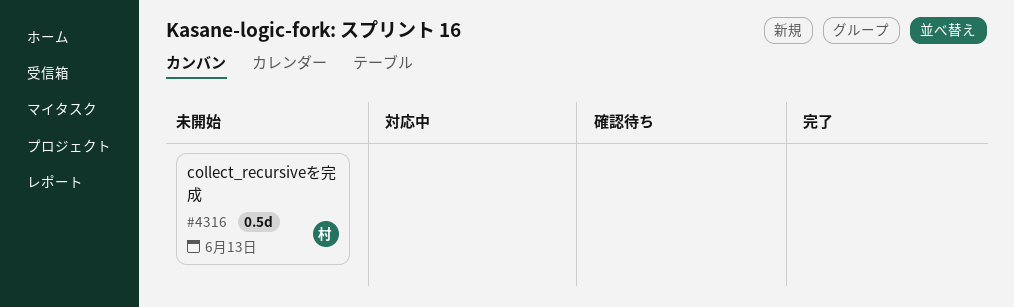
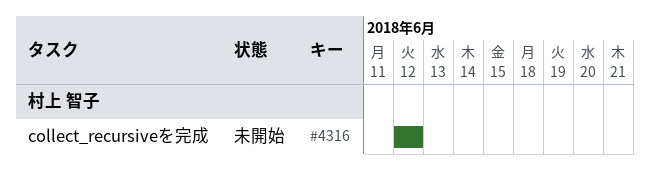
#4316, due: Jun 13 -> Jun 12

